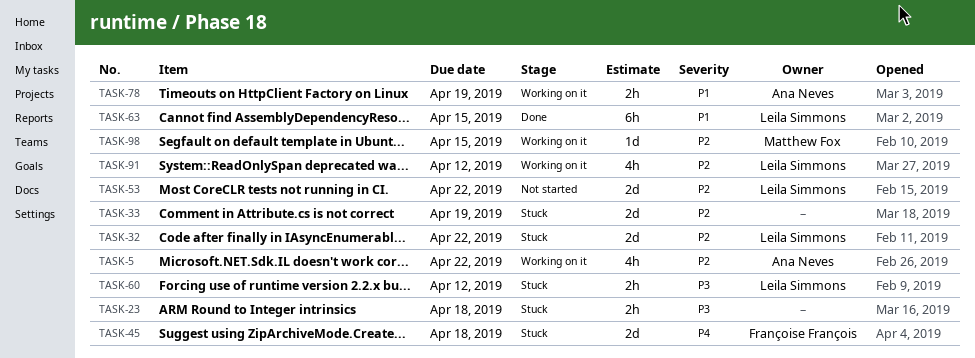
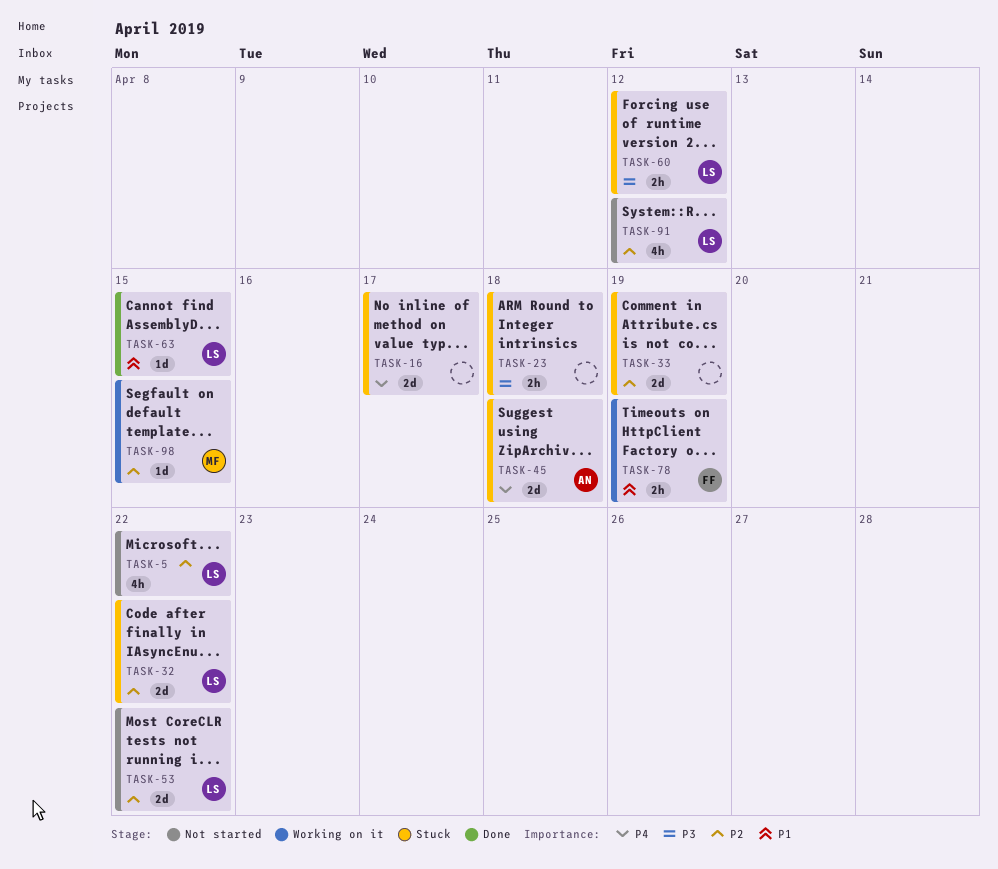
TASK-5, status: Working on it -> Not started
TASK-5, owner: Ana Neves -> Leila Simmons
TASK-16: none -> present
TASK-45, owner: Françoise François -> Ana Neves
TASK-63, estimate: 6h -> 1d
TASK-78, owner: Ana Neves -> Françoise François
TASK-91, status: Working on it -> Not started

